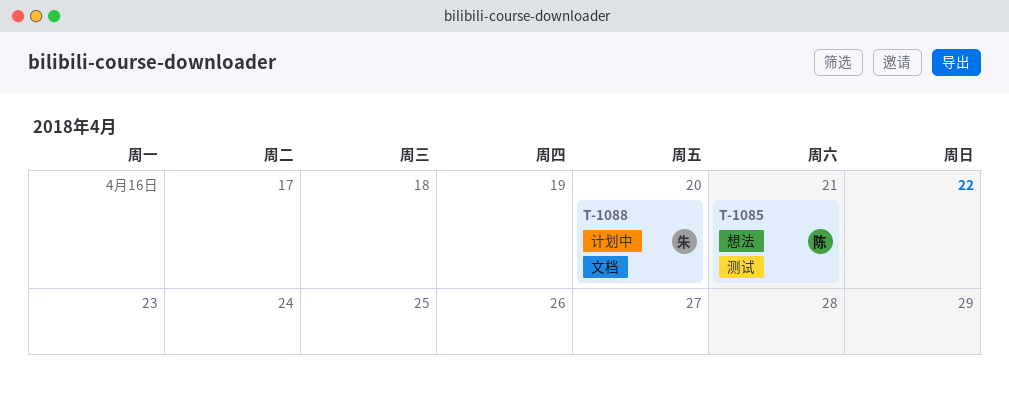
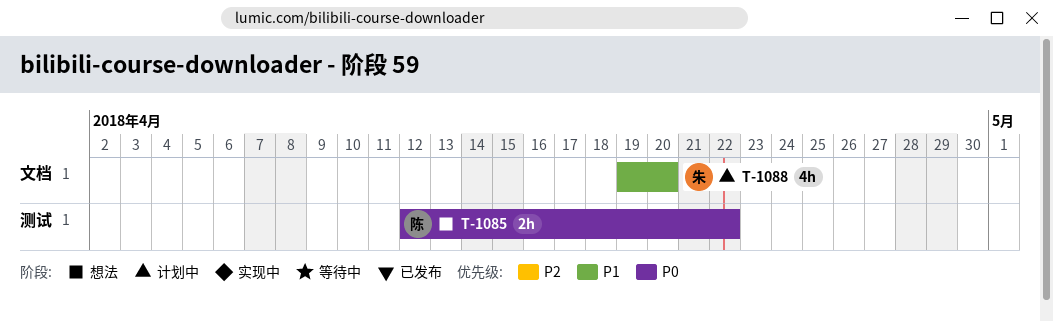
T-1085, due: Apr 21 -> Apr 22

